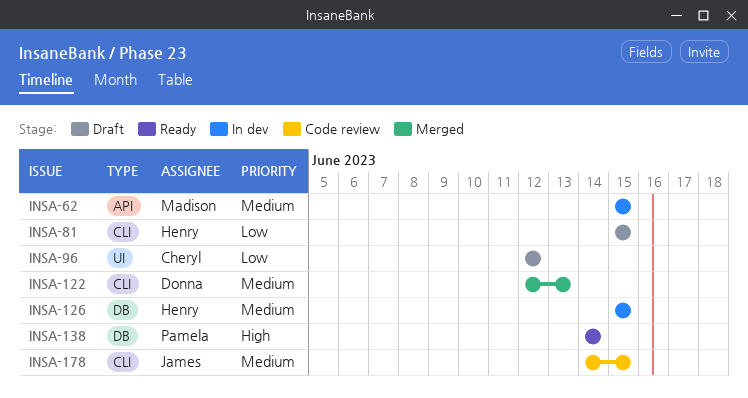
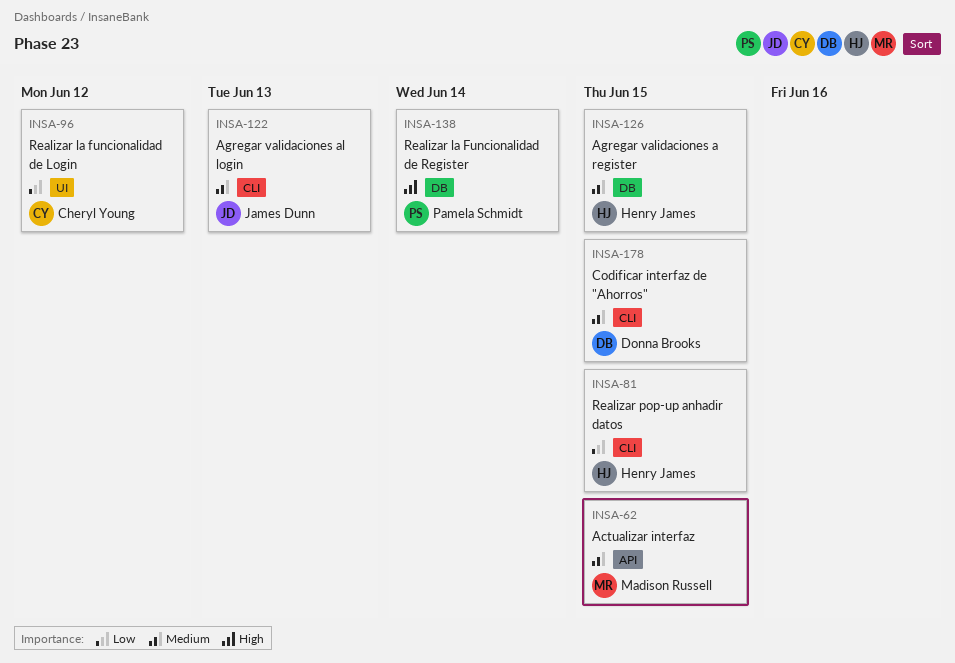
INSA-122, owner: Donna Brooks -> James Dunn
INSA-178, owner: James Dunn -> Donna Brooks

